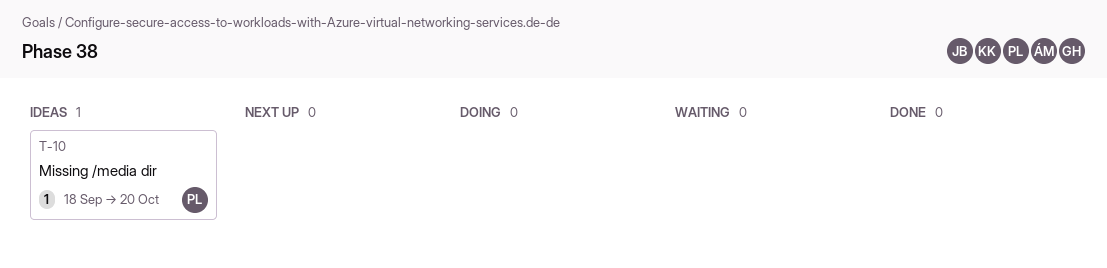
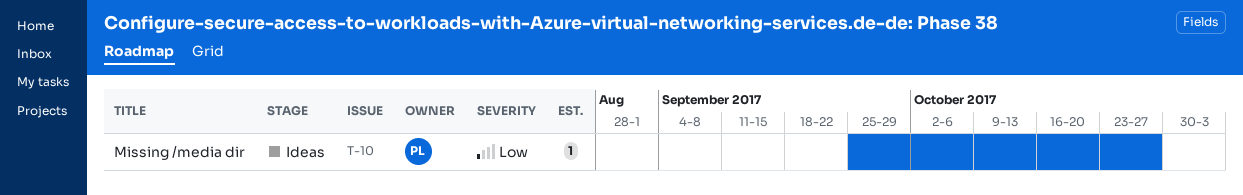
T-10, start: Sep 18 -> Sep 25
T-10, due: Oct 20 -> Oct 27

